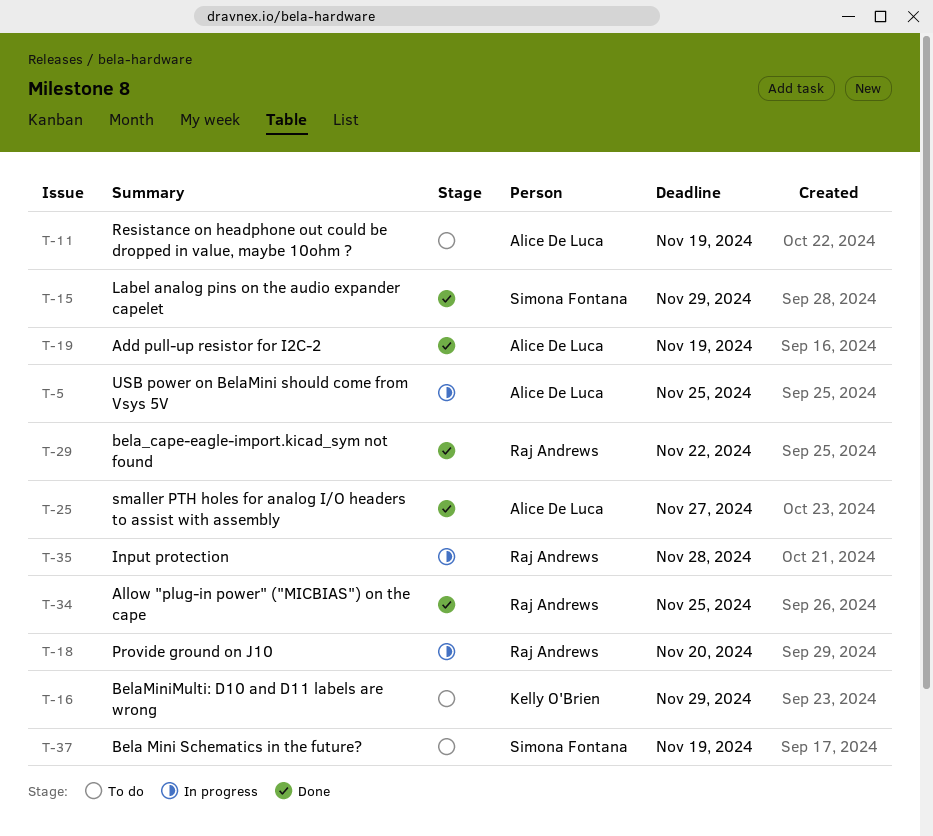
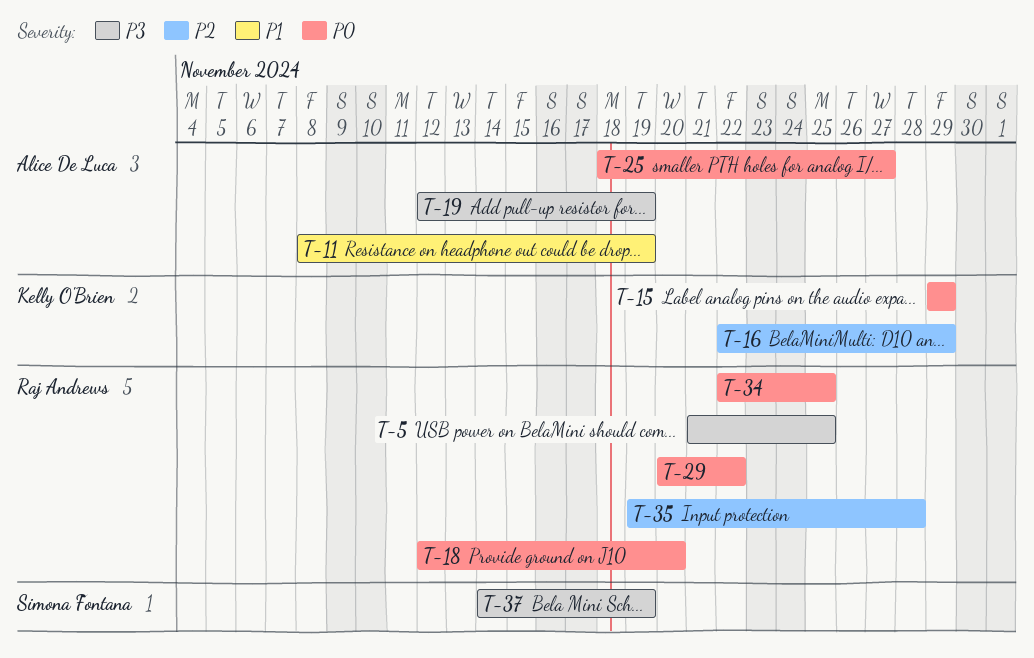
T-5, owner: Alice De Luca -> Raj Andrews
T-15, owner: Simona Fontana -> Kelly O'Brien

